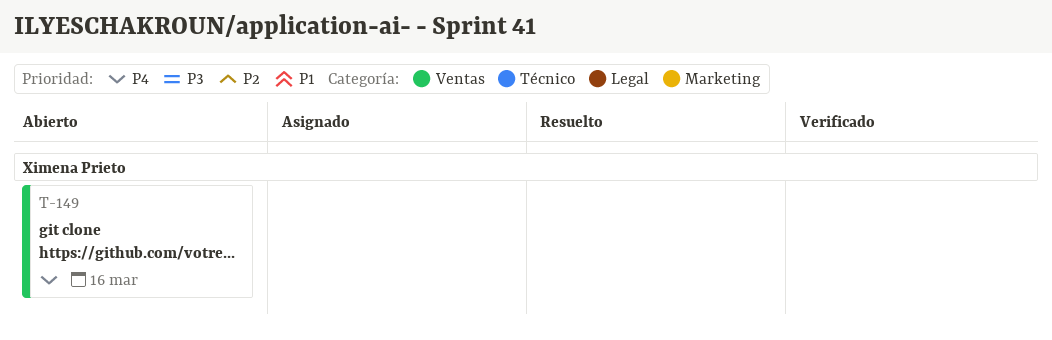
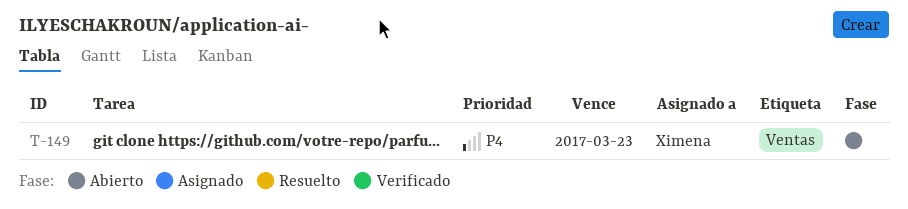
T-149, due: Mar 16 -> Mar 23

